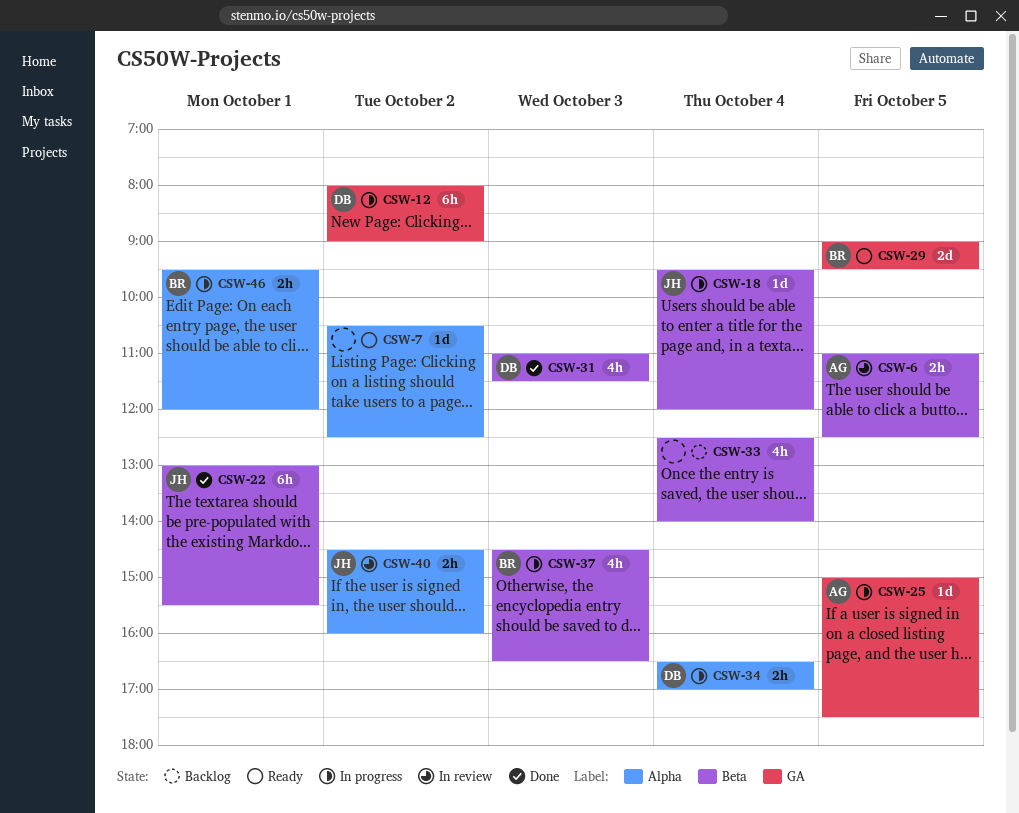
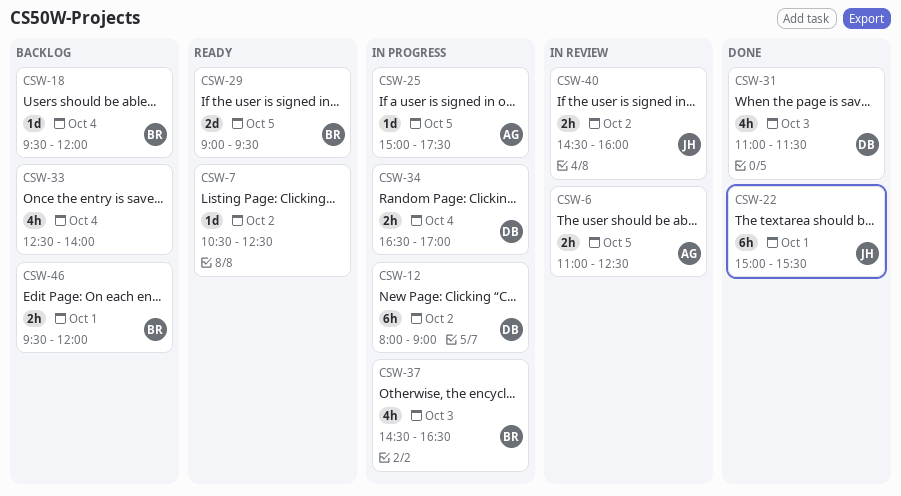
CSW-18, status: In progress -> Backlog
CSW-18, owner: JH -> BR
CSW-22, begins: 13:00 -> 15:00
CSW-46, status: In progress -> Backlog

